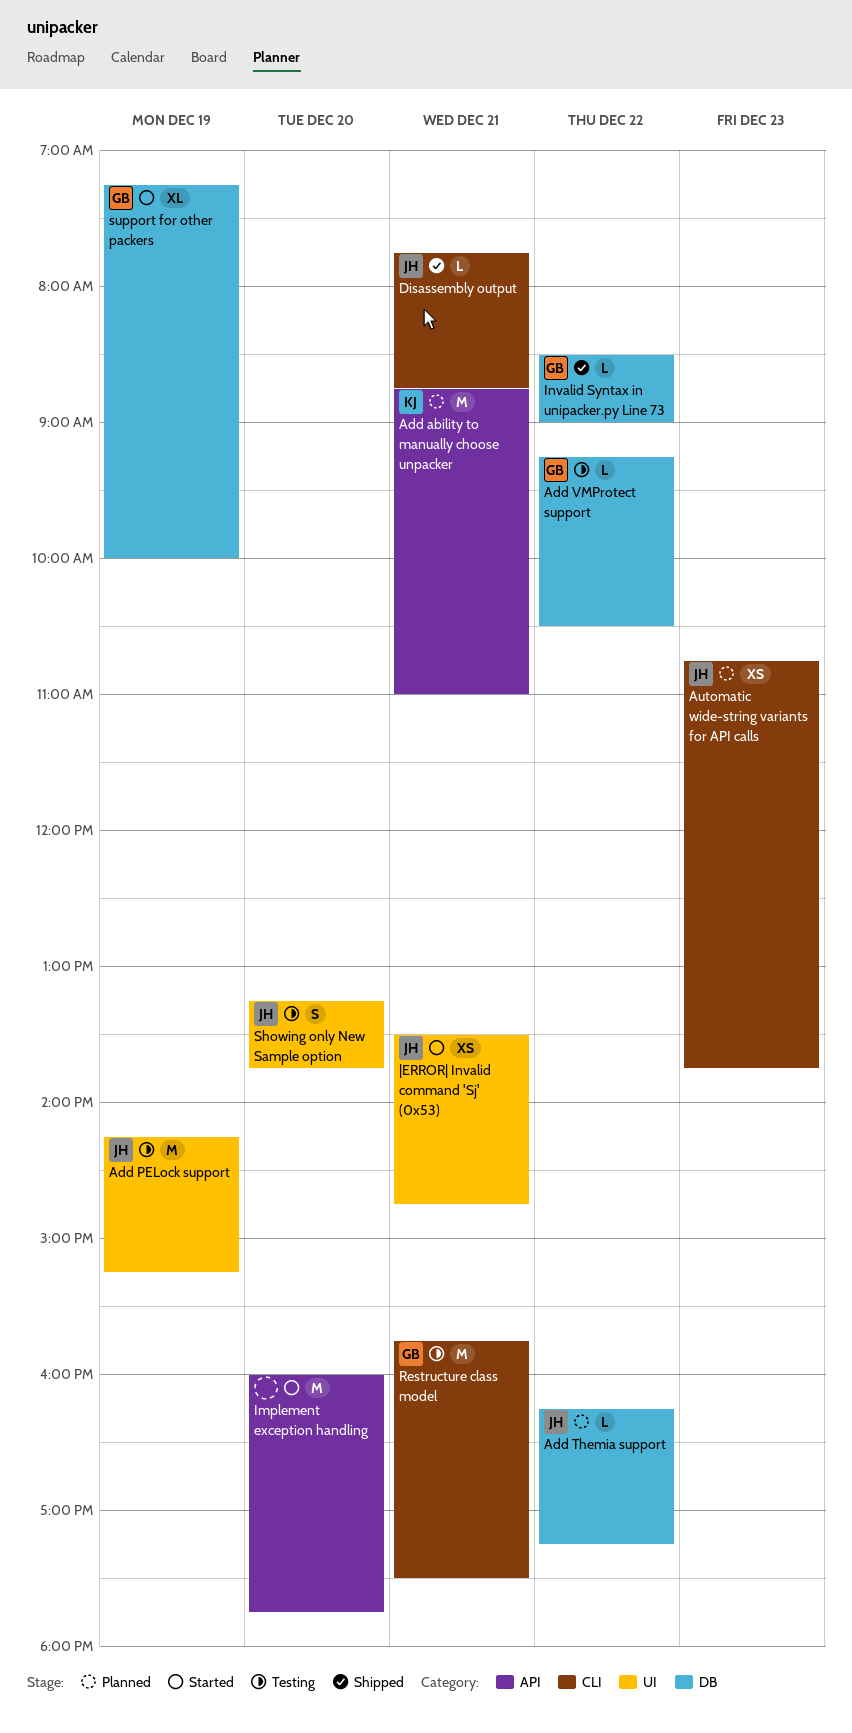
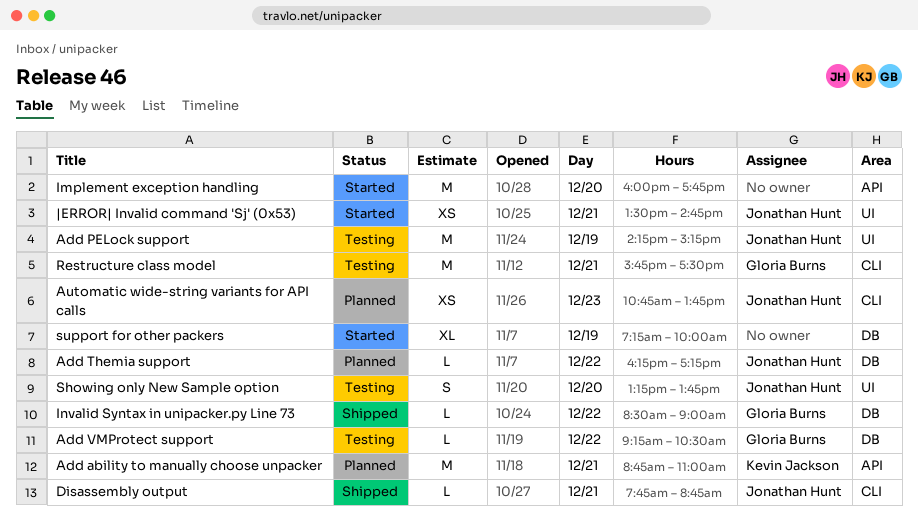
support for other packers, owner: Gloria Burns -> none

